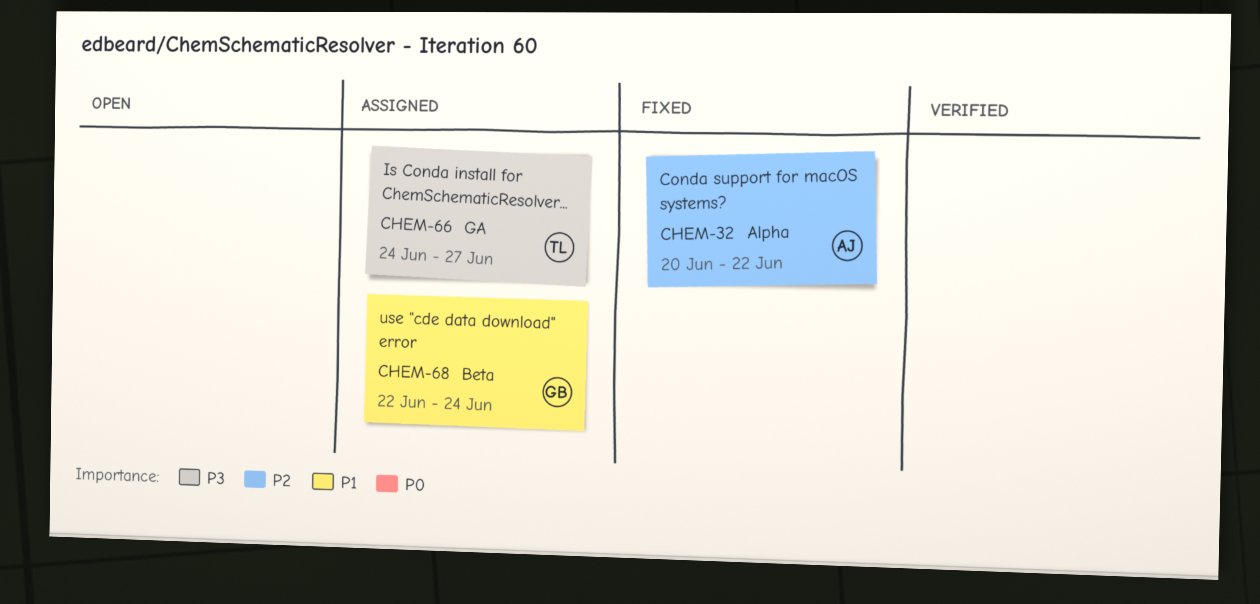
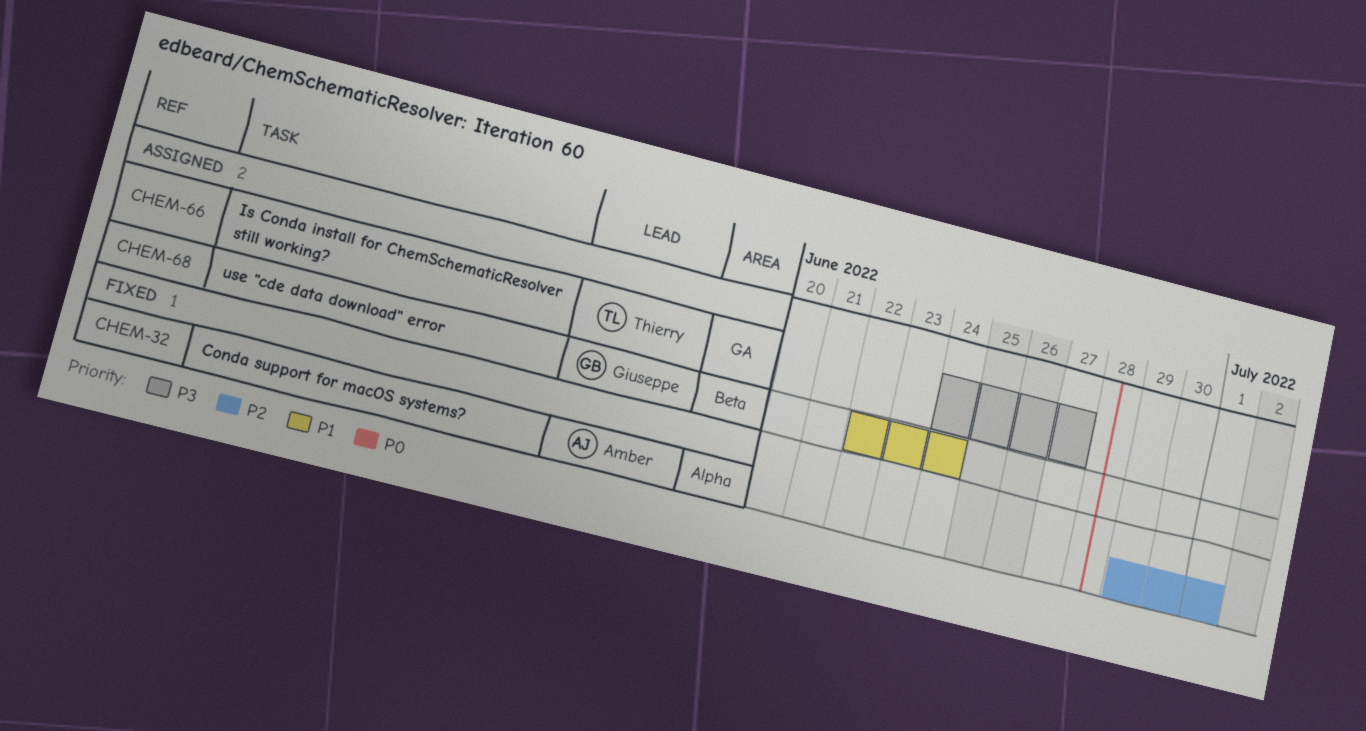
CHEM-32, start: Jun 20 -> Jun 29
CHEM-32, due: Jun 22 -> Jul 1

